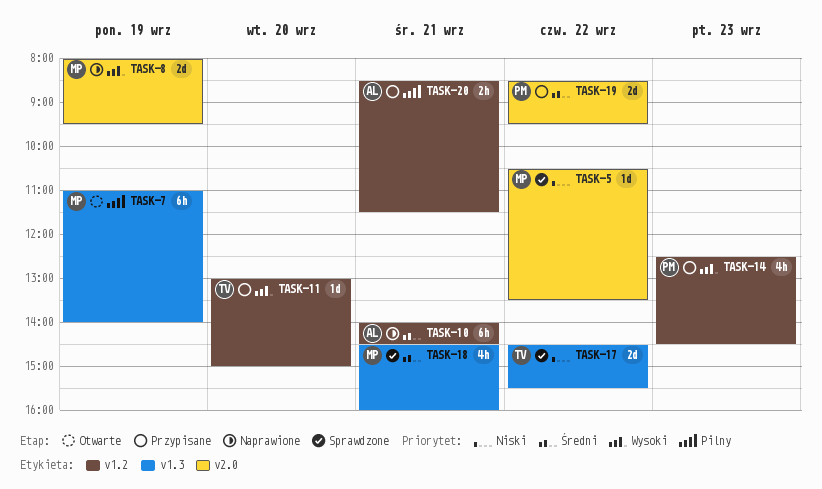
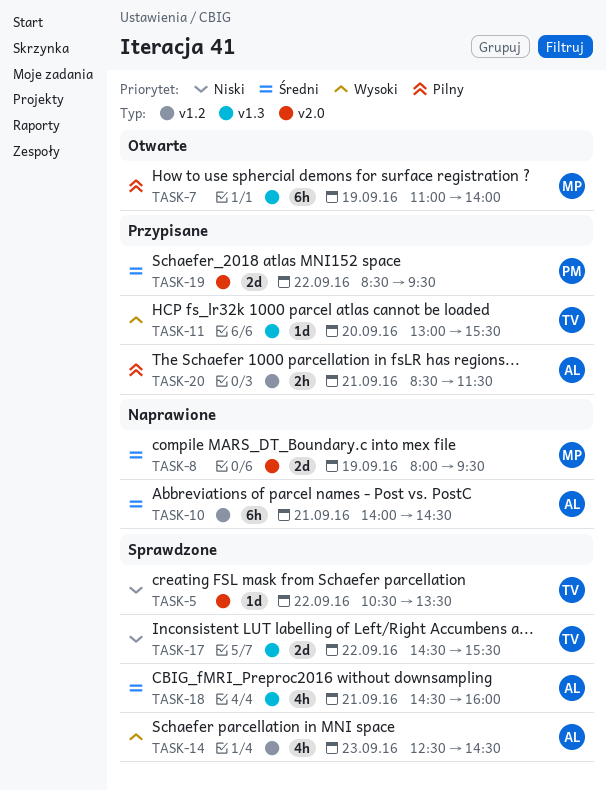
TASK-5, owner: MP -> TV
TASK-8, priority: Wysoki -> Średni
TASK-11, label: v1.2 -> v1.3
TASK-11, ends: 15:00 -> 15:30
TASK-14, status: Przypisane -> Sprawdzone
TASK-14, owner: PM -> AL
TASK-18, owner: MP -> AL

